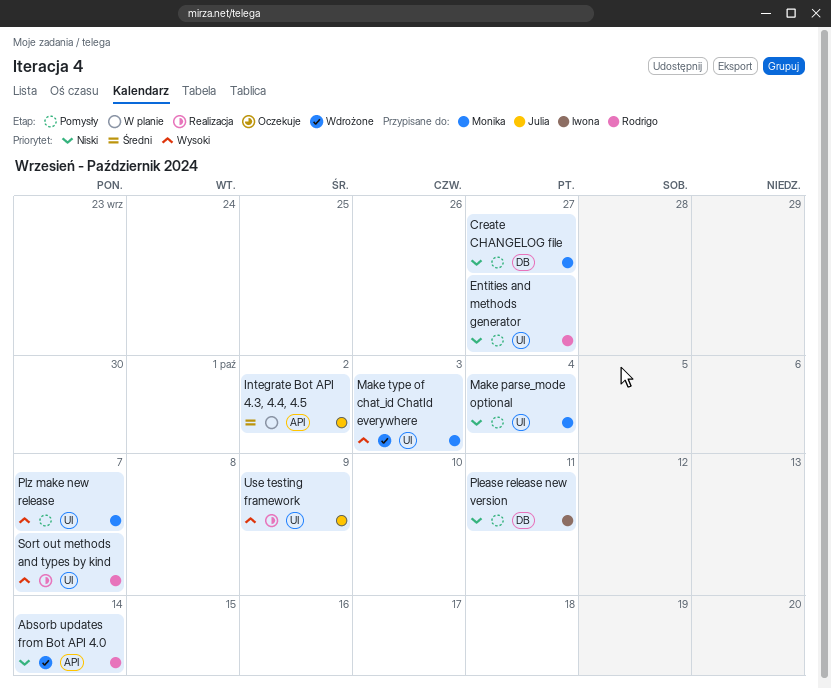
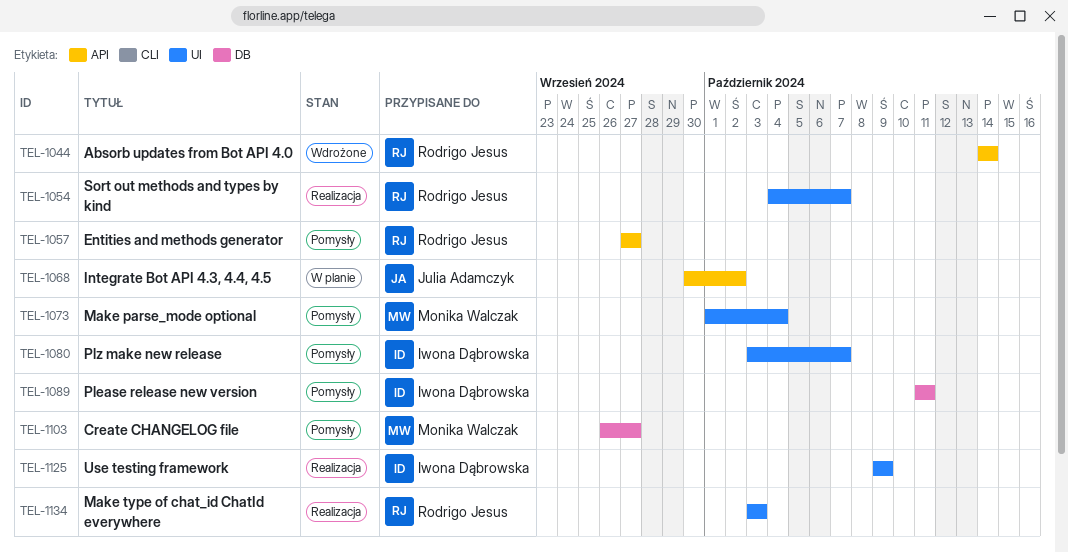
Entities and methods generator, label: UI -> API
Make type of chat_id ChatId everywhere, status: Wdrożone -> Realizacja
Make type of chat_id ChatId everywhere, owner: Monika Walczak -> Rodrigo Jesus
Plz make new release, owner: Monika Walczak -> Iwona Dąbrowska
Use testing framework, owner: Julia Adamczyk -> Iwona Dąbrowska

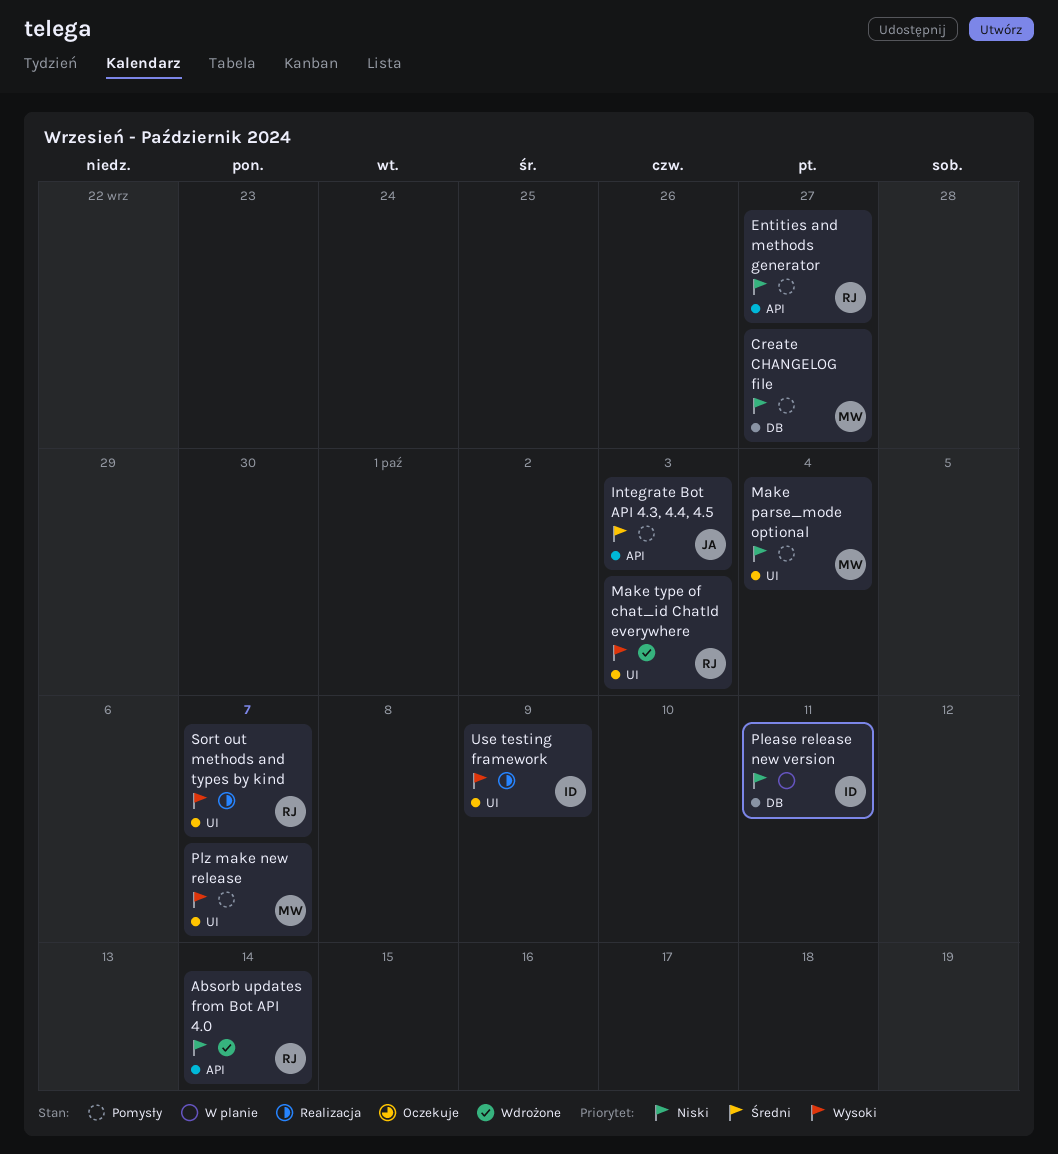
Integrate Bot API 4.3, 4.4, 4.5, status: W planie -> Pomysły
Integrate Bot API 4.3, 4.4, 4.5, due: Oct 2 -> Oct 3
Make type of chat_id ChatId everywhere, status: Realizacja -> Wdrożone
Please release new version, status: Pomysły -> W planie
Plz make new release, owner: Iwona Dąbrowska -> Monika Walczak

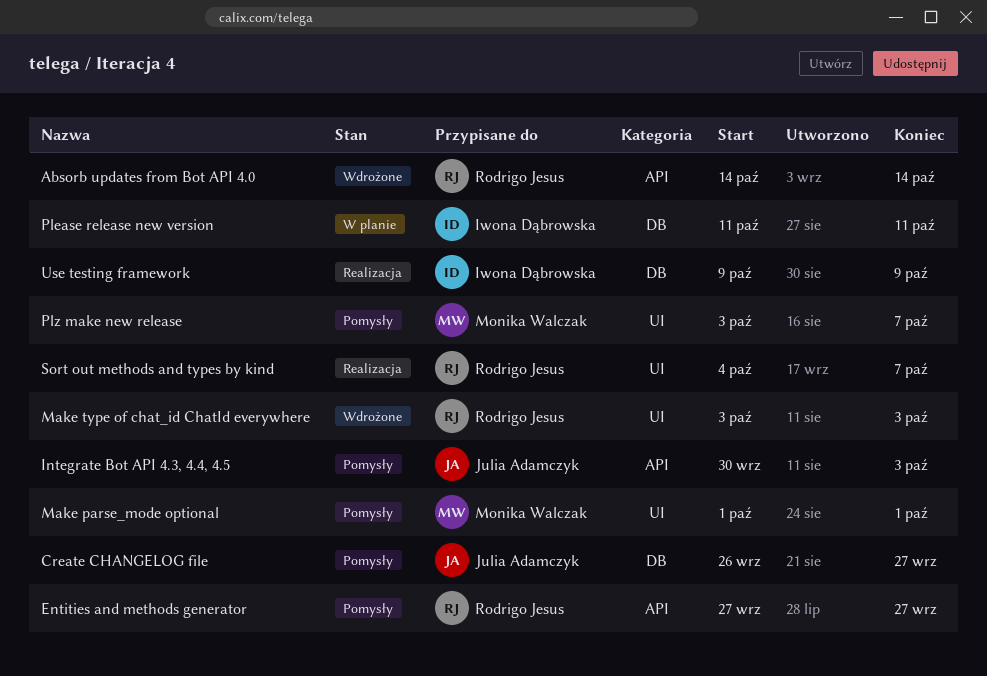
Create CHANGELOG file, owner: Monika Walczak -> Julia Adamczyk
Make parse_mode optional, due: Oct 4 -> Oct 1
Use testing framework, label: UI -> DB

